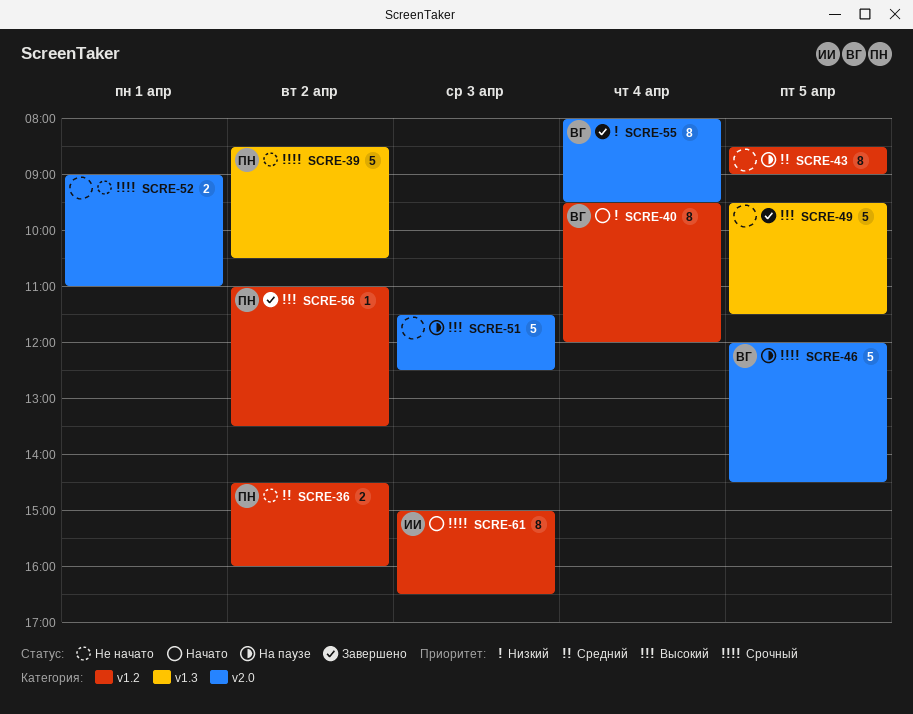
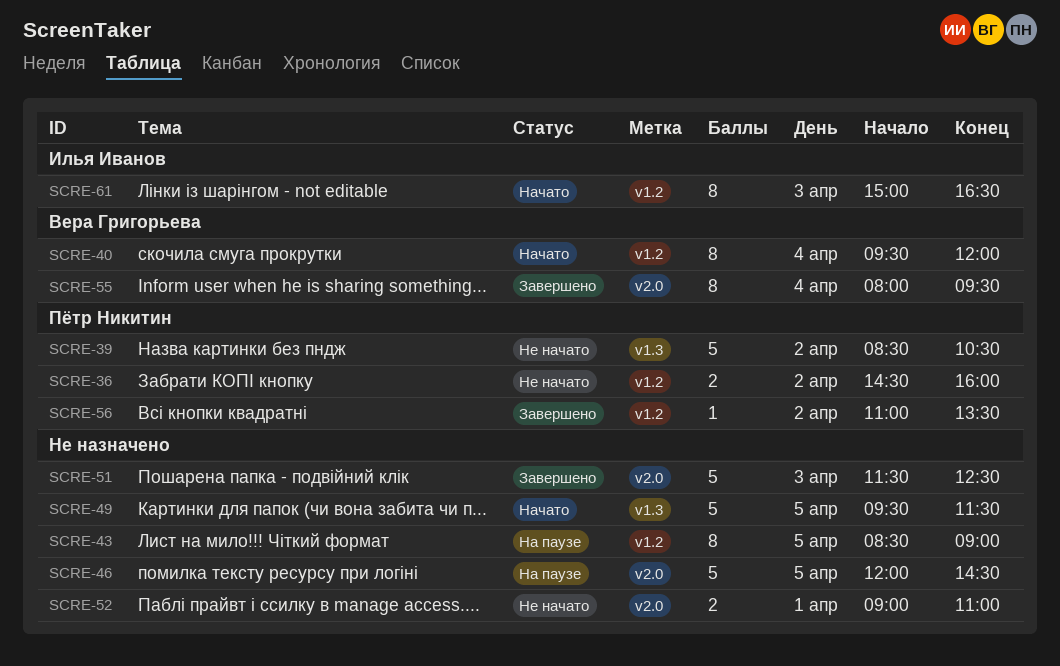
SCRE-46, owner: Вера Григорьева -> none
SCRE-49, status: Завершено -> Начато
SCRE-51, status: На паузе -> Завершено

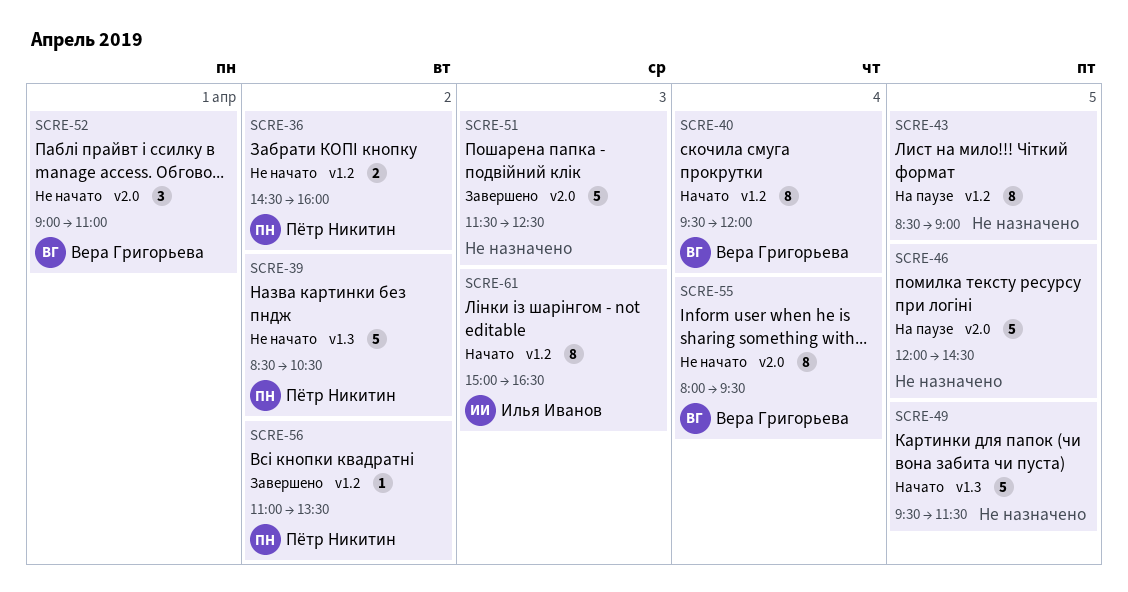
SCRE-52, owner: none -> Вера Григорьева
SCRE-52, estimate: 2 -> 3
SCRE-55, status: Завершено -> Не начато

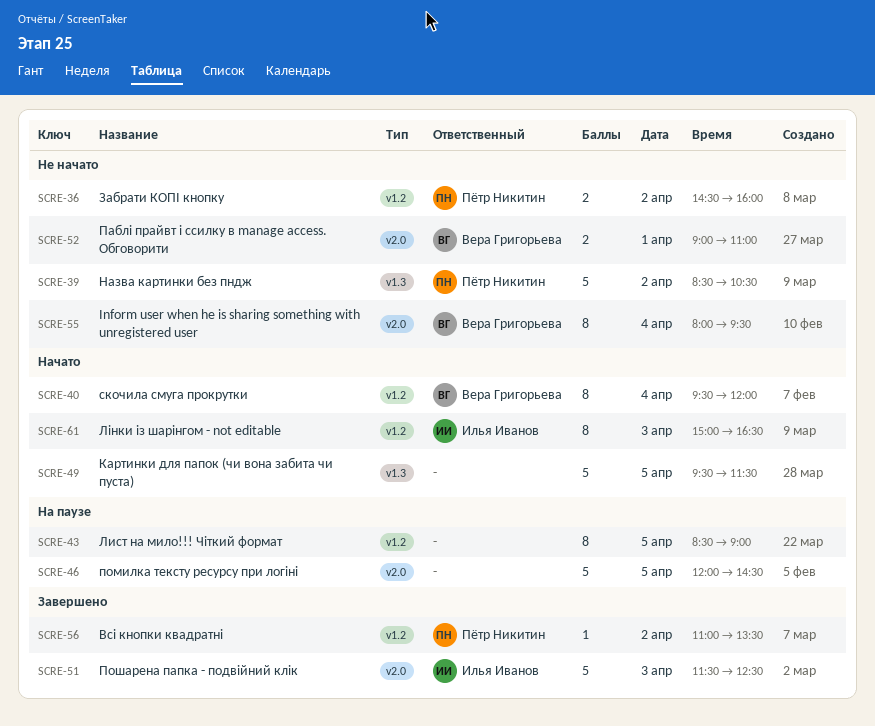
SCRE-51, owner: none -> Илья Иванов
SCRE-52, estimate: 3 -> 2

